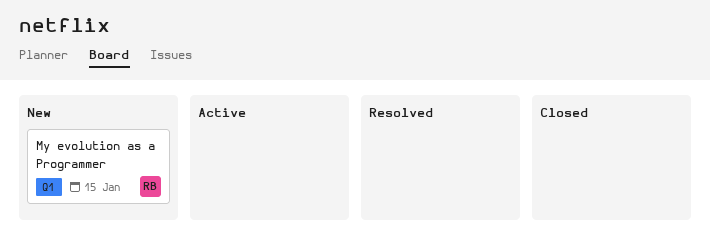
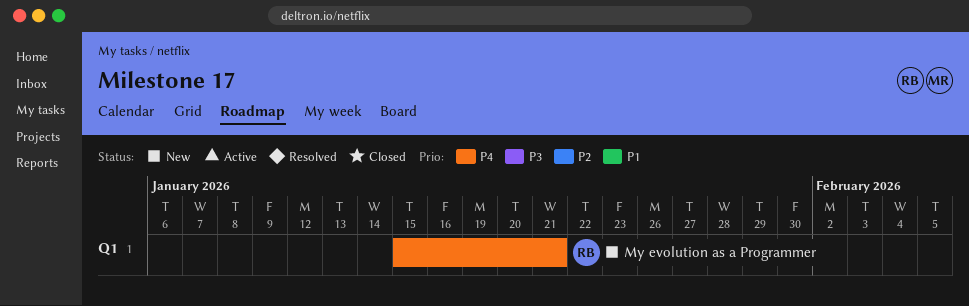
My evolution as a Programmer, due: Jan 15 -> Jan 21

